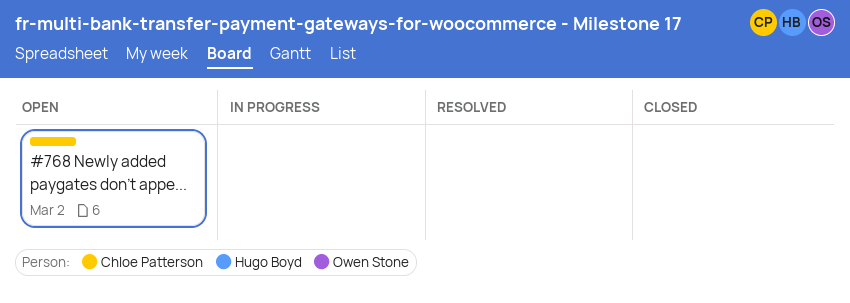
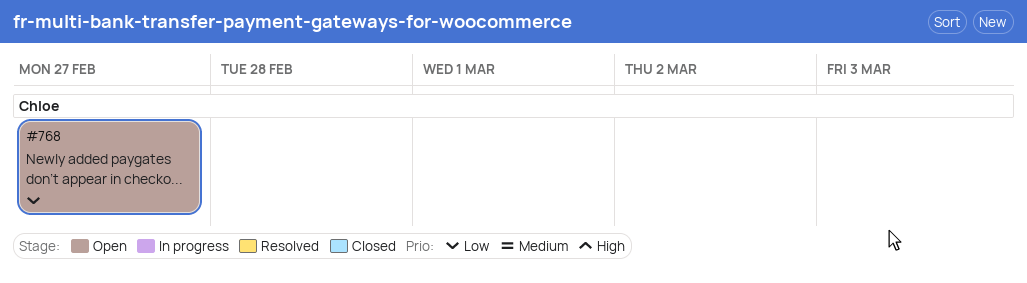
#768, due: Mar 2 -> Feb 27

